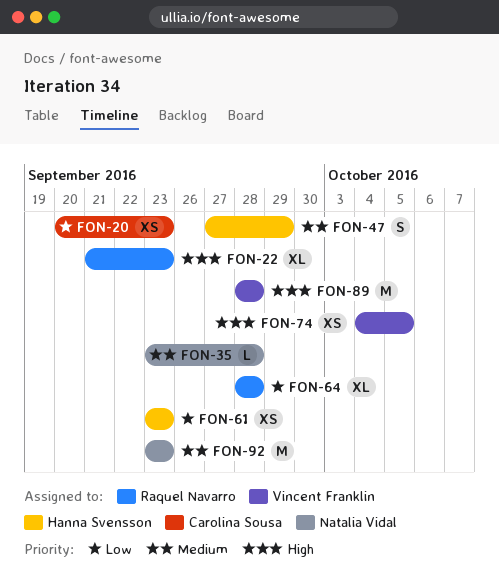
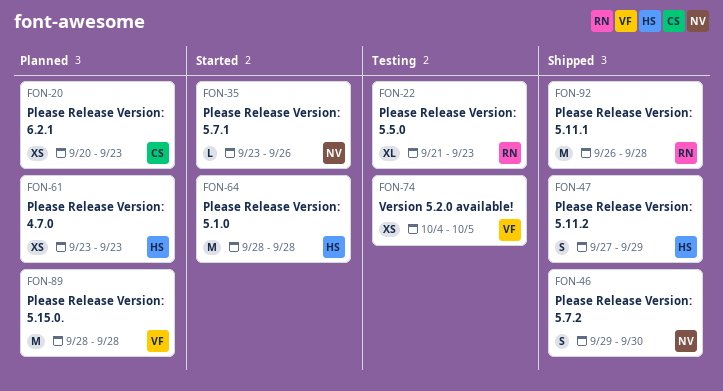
FON-35, due: Sep 28 -> Sep 26
FON-46: none -> present
FON-64, owner: Raquel Navarro -> Hanna Svensson
FON-64, estimate: XL -> M
FON-92, owner: Natalia Vidal -> Raquel Navarro
FON-92, start: Sep 23 -> Sep 26
FON-92, due: Sep 23 -> Sep 28

